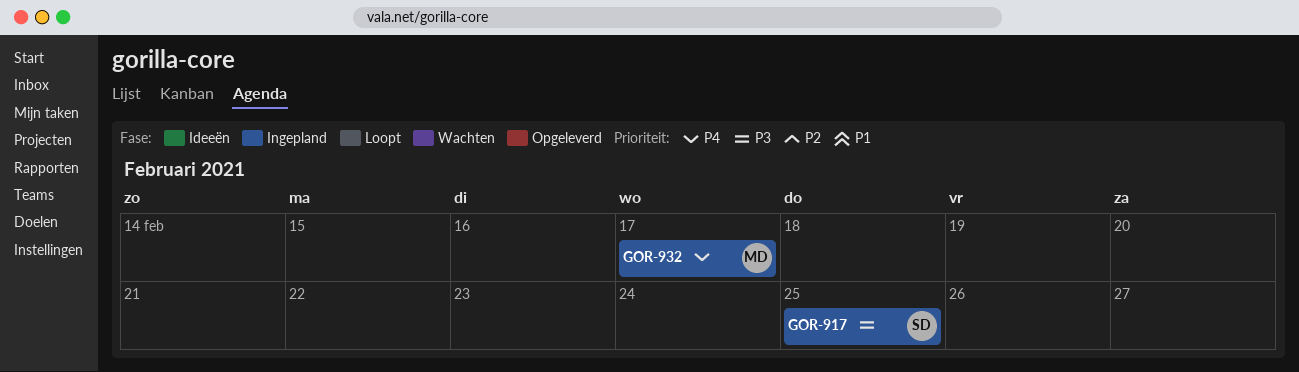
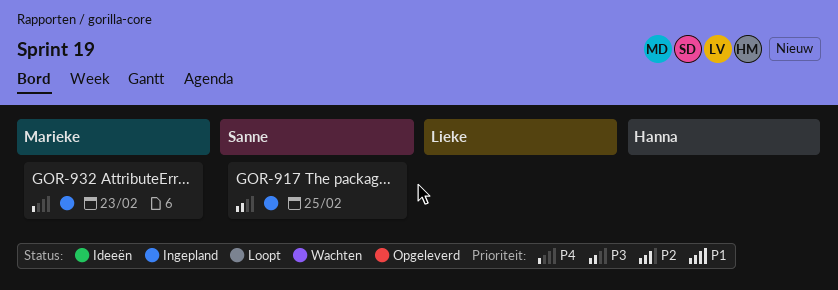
GOR-932, due: Feb 17 -> Feb 23

